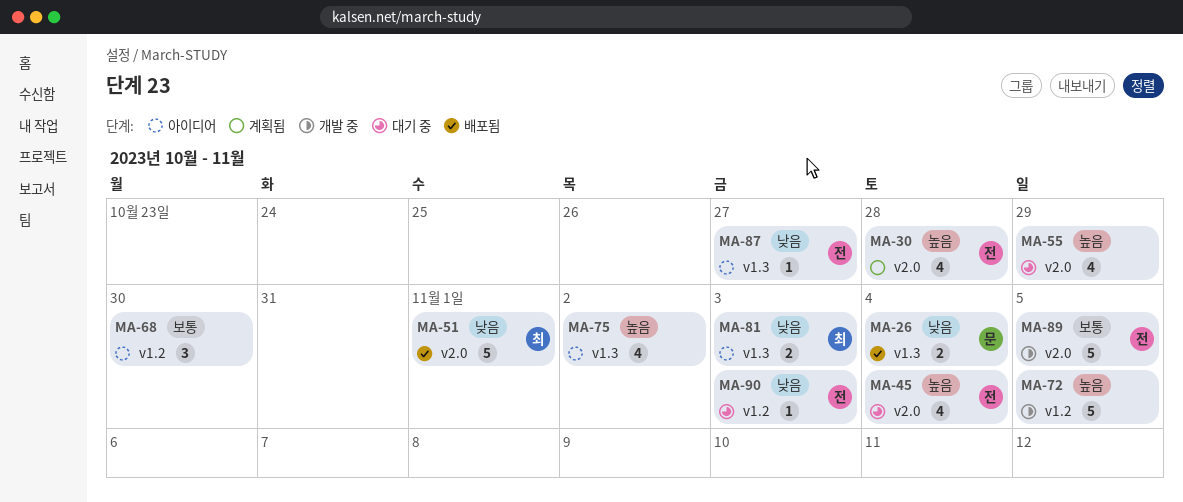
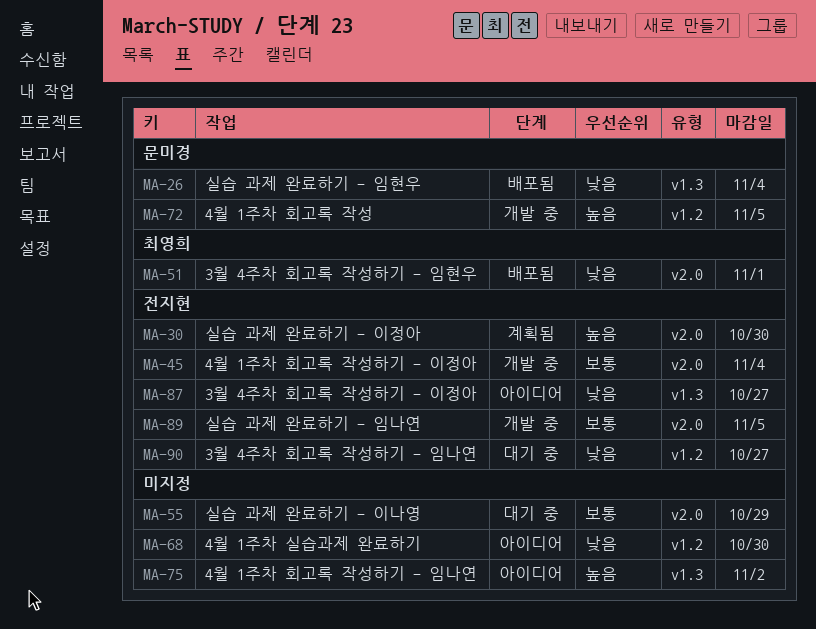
MA-30, due: Oct 28 -> Oct 30
MA-45, status: 대기 중 -> 개발 중
MA-45, priority: 높음 -> 보통
MA-55, priority: 높음 -> 보통
MA-68, priority: 보통 -> 낮음
MA-72, owner: none -> 문미경
MA-81: present -> none
MA-90, due: Nov 3 -> Oct 27

